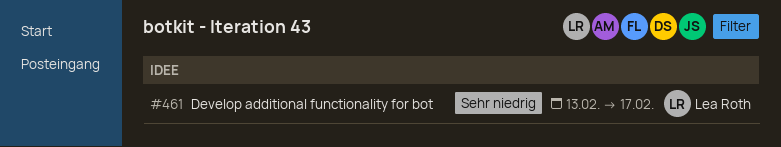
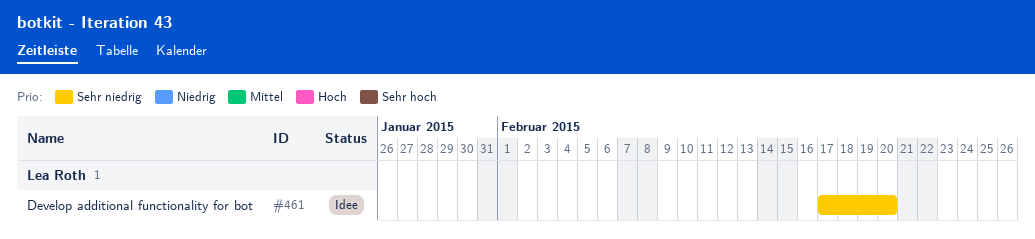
#461, start: Feb 13 -> Feb 17
#461, due: Feb 17 -> Feb 20

